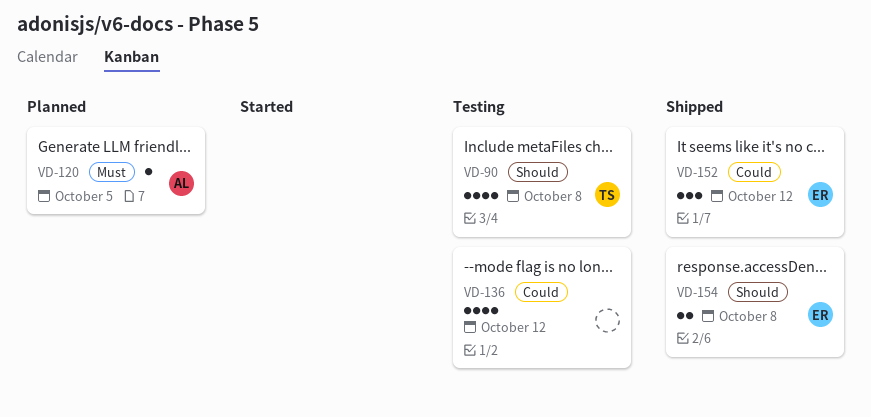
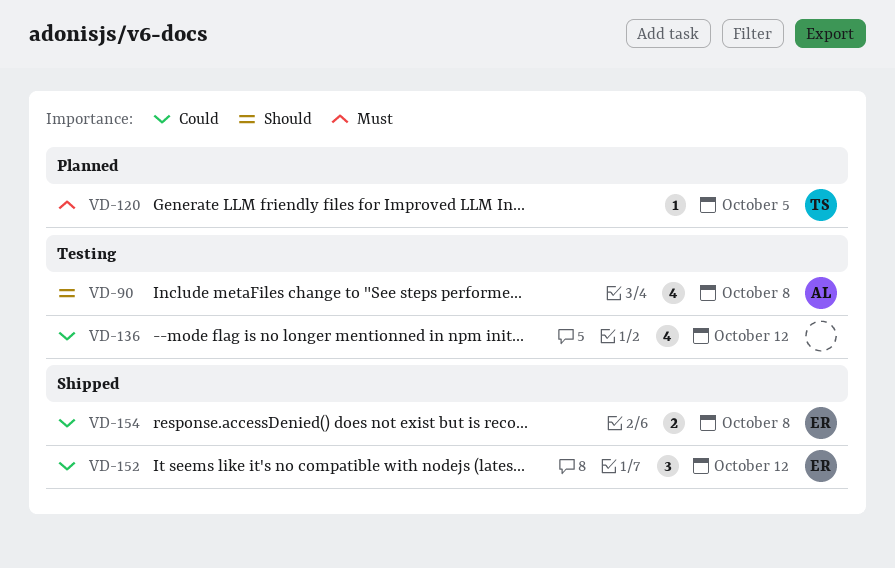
VD-90, owner: TS -> AL
VD-120, owner: AL -> TS
VD-154, priority: Should -> Could

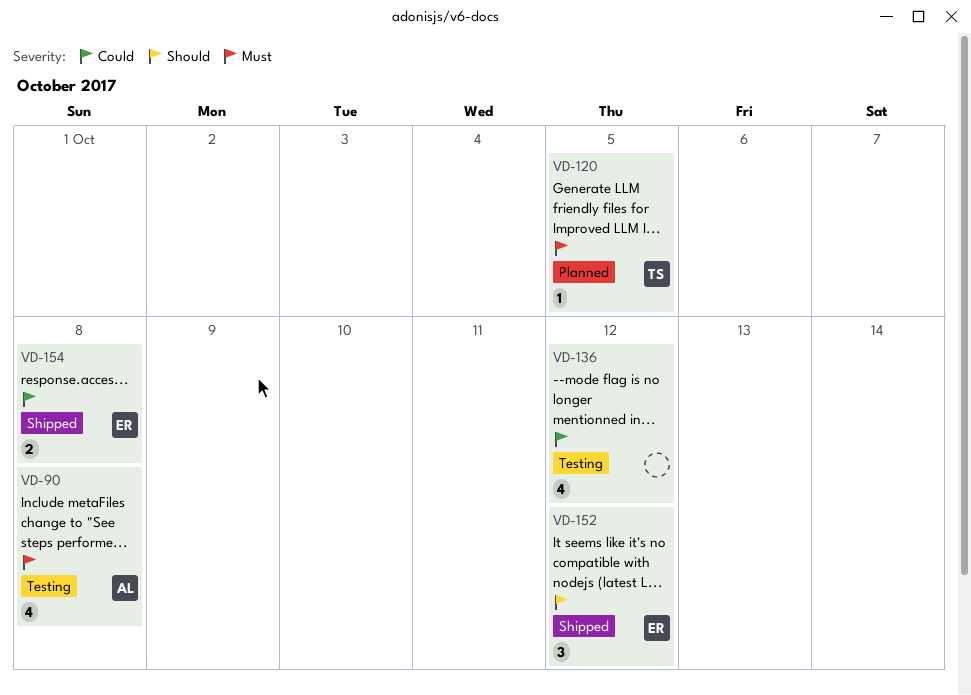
VD-90, priority: Should -> Must
VD-152, priority: Could -> Should

